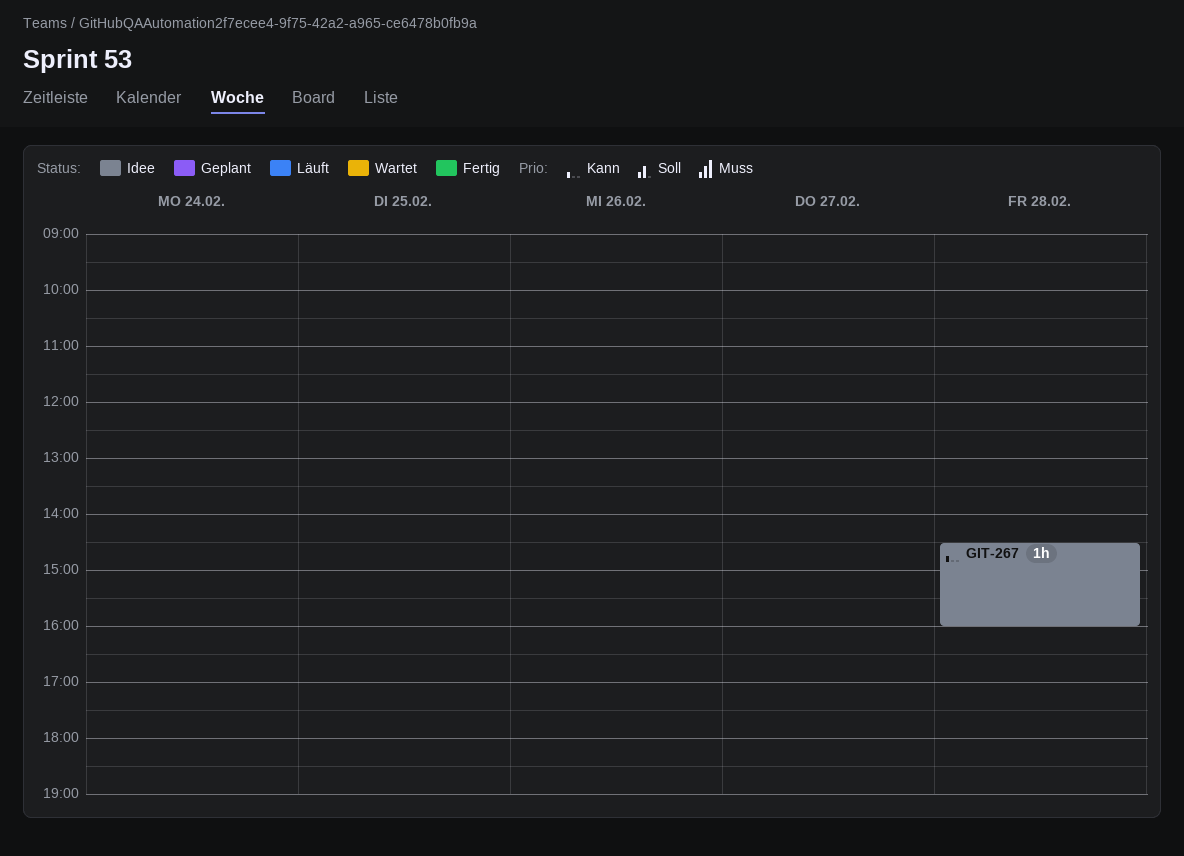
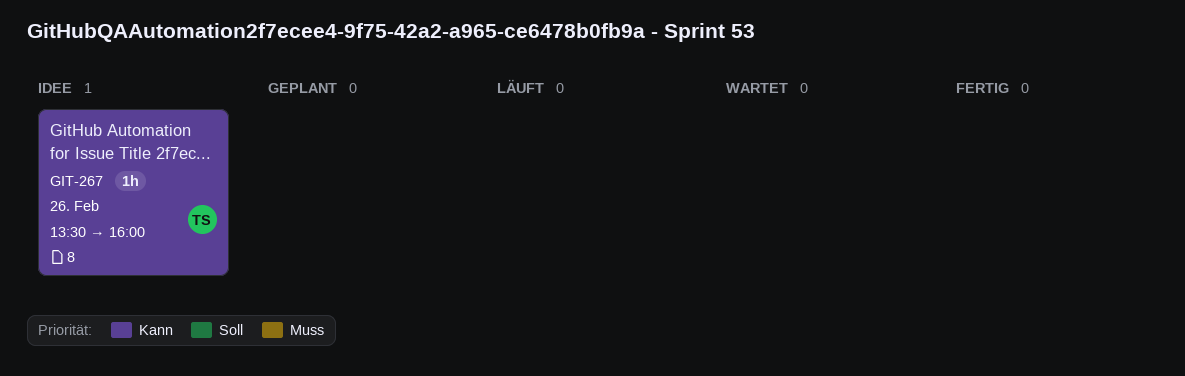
GIT-267, day: Feb 28 -> Feb 26
GIT-267, begins: 14:30 -> 13:30

